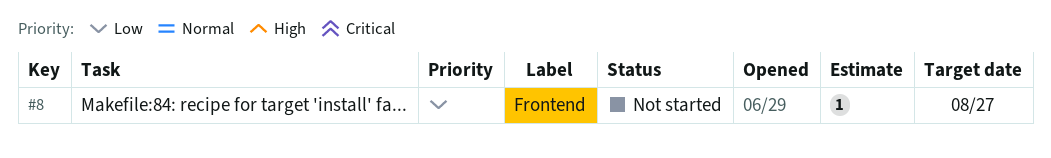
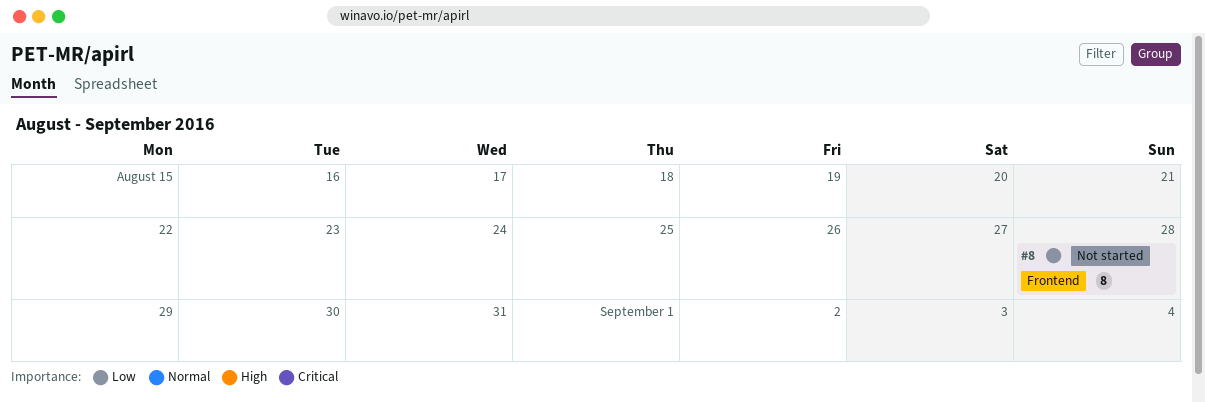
#8, estimate: 1 -> 8
#8, due: Aug 27 -> Aug 28

